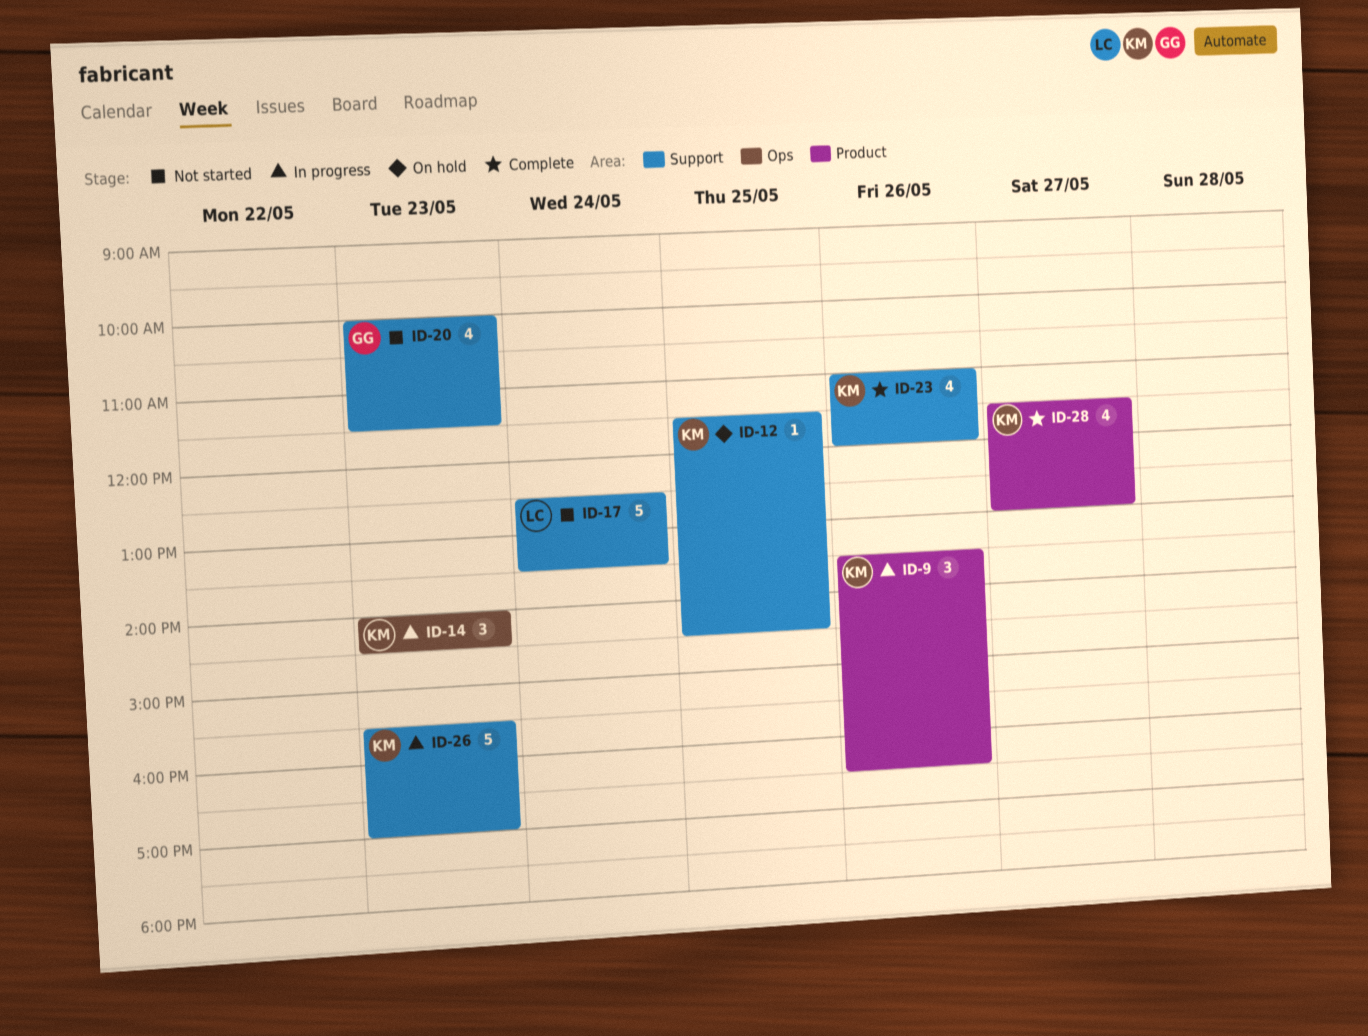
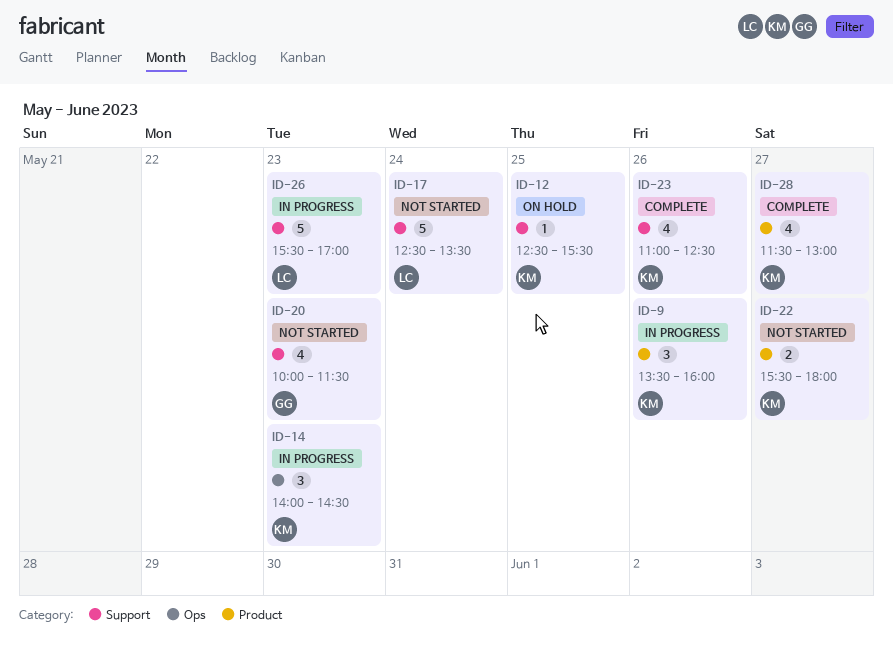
ID-9, ends: 16:30 -> 16:00
ID-12, begins: 11:30 -> 12:30
ID-12, ends: 14:30 -> 15:30
ID-22: none -> present
ID-23, ends: 12:00 -> 12:30
ID-26, owner: KM -> LC

